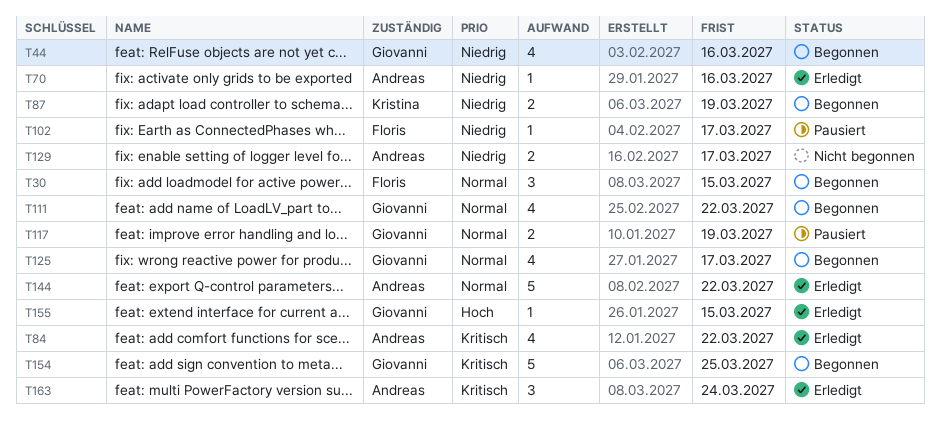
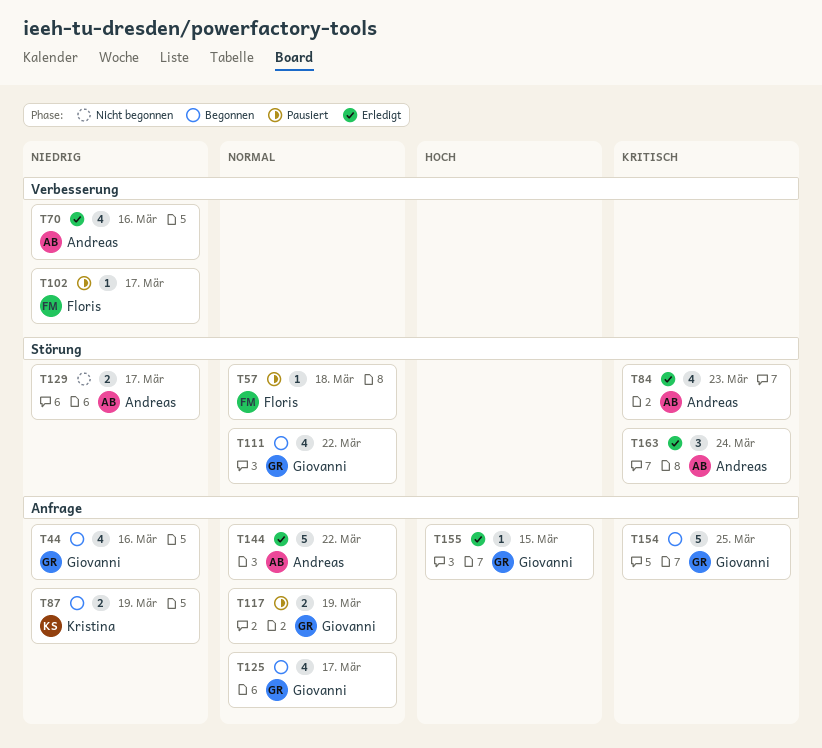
T30: present -> none
T57: none -> present
T70, estimate: 1 -> 4
T84, due: Mar 22 -> Mar 23

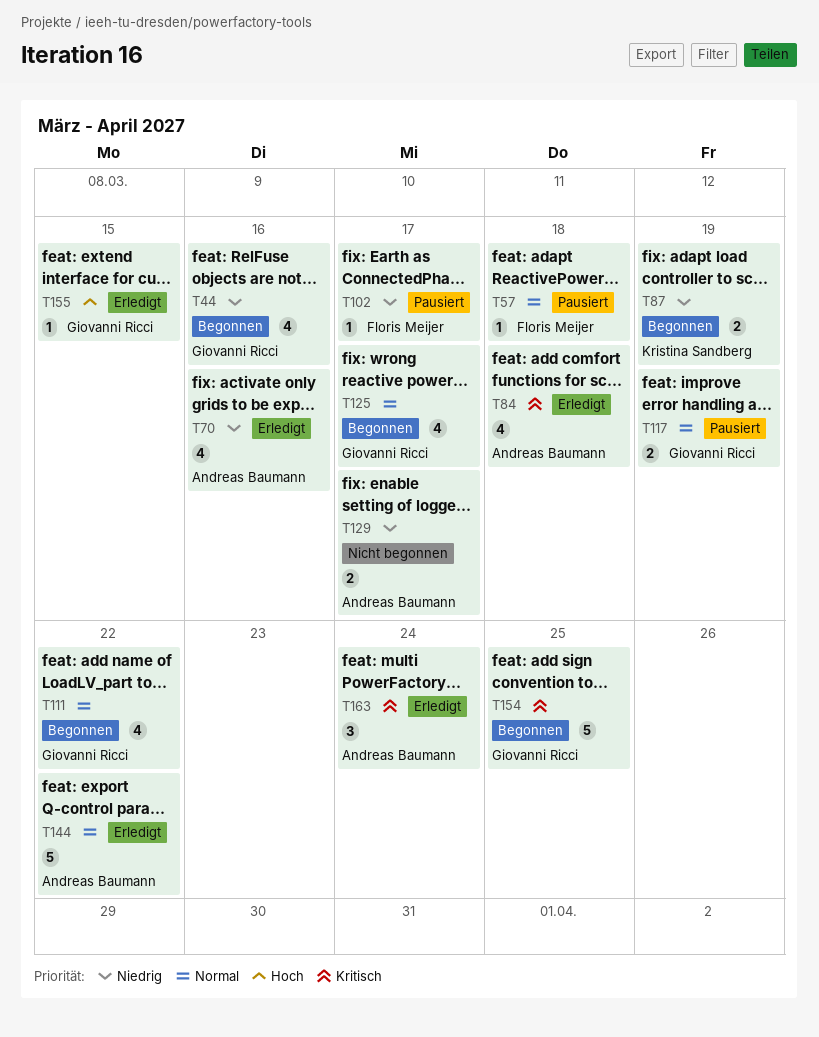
T84, due: Mar 23 -> Mar 18

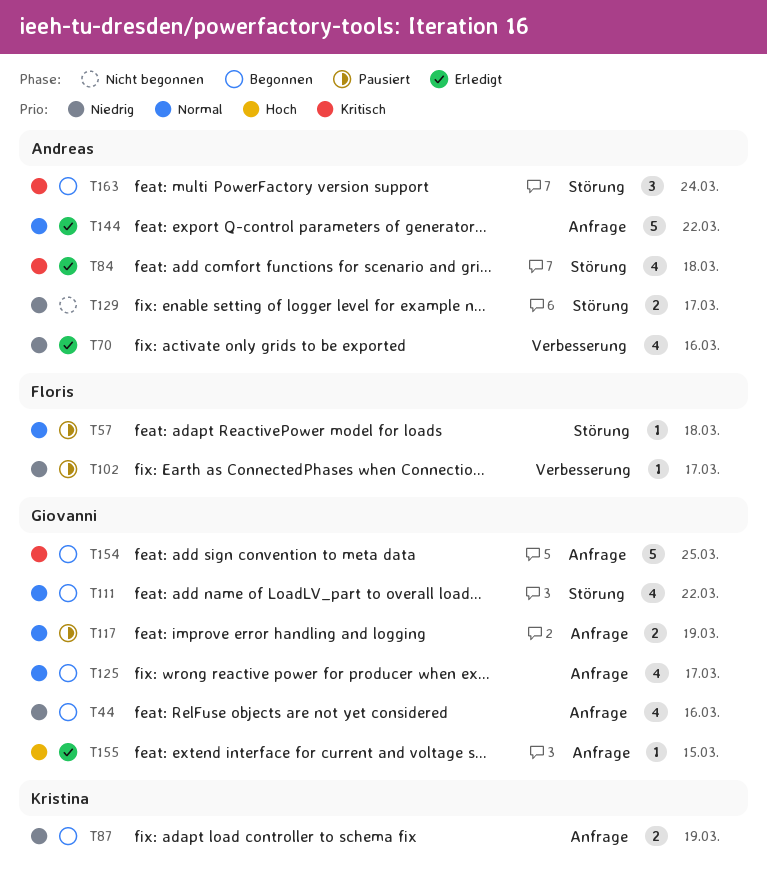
T163, status: Erledigt -> Begonnen

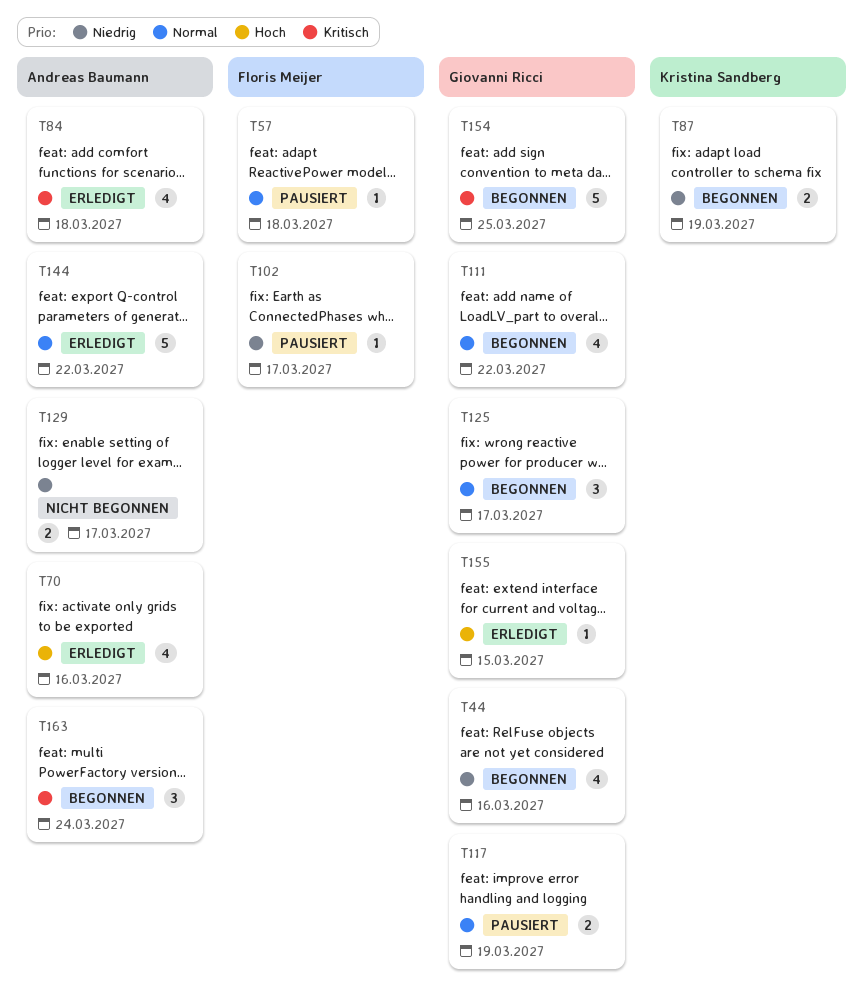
T70, priority: Niedrig -> Hoch
T125, estimate: 4 -> 3

